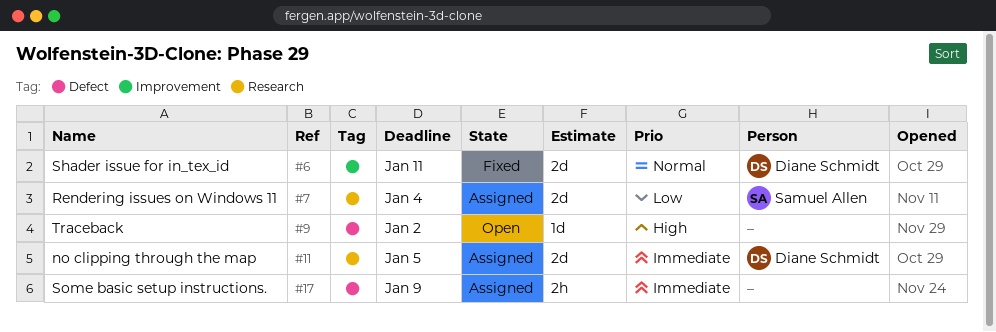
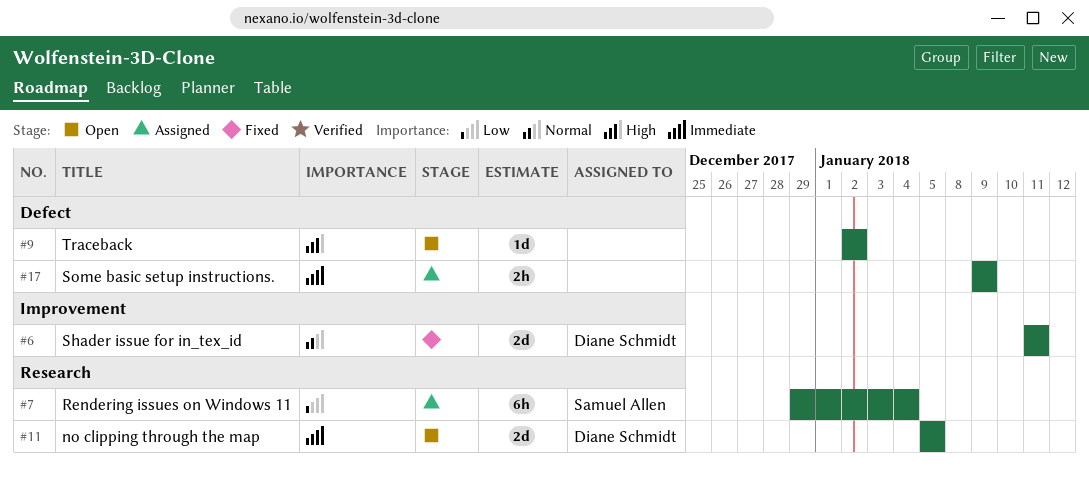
#7, estimate: 2d -> 6h
#11, status: Assigned -> Open

